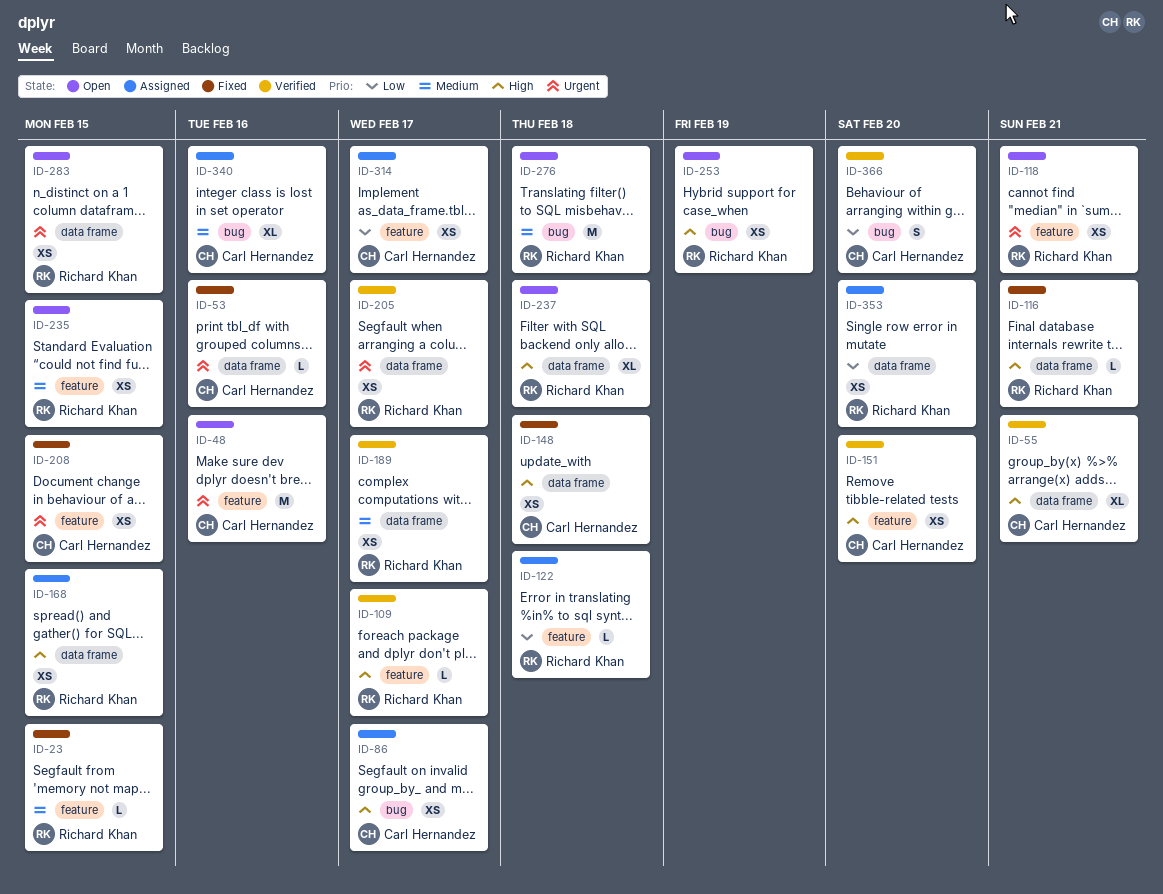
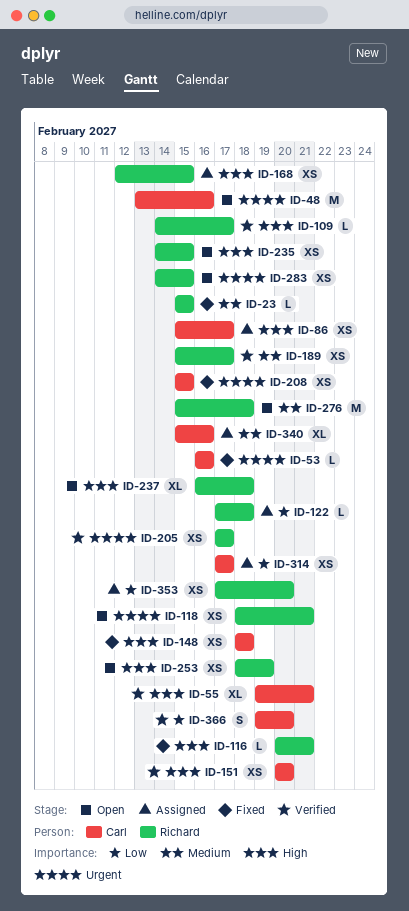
ID-235, priority: Medium -> High

